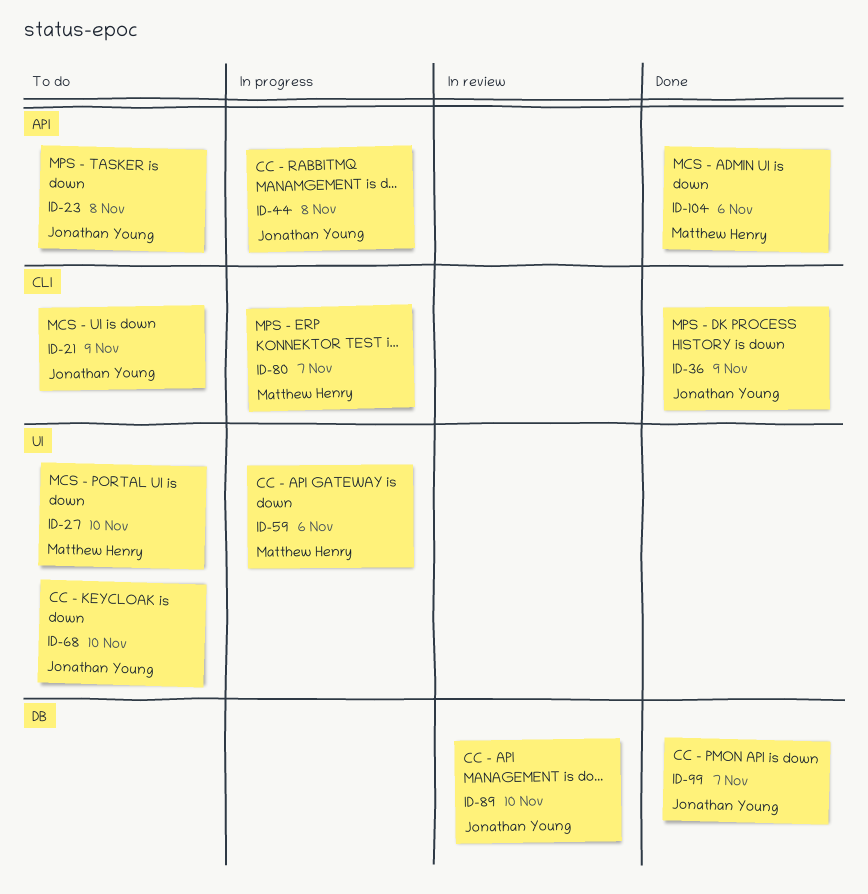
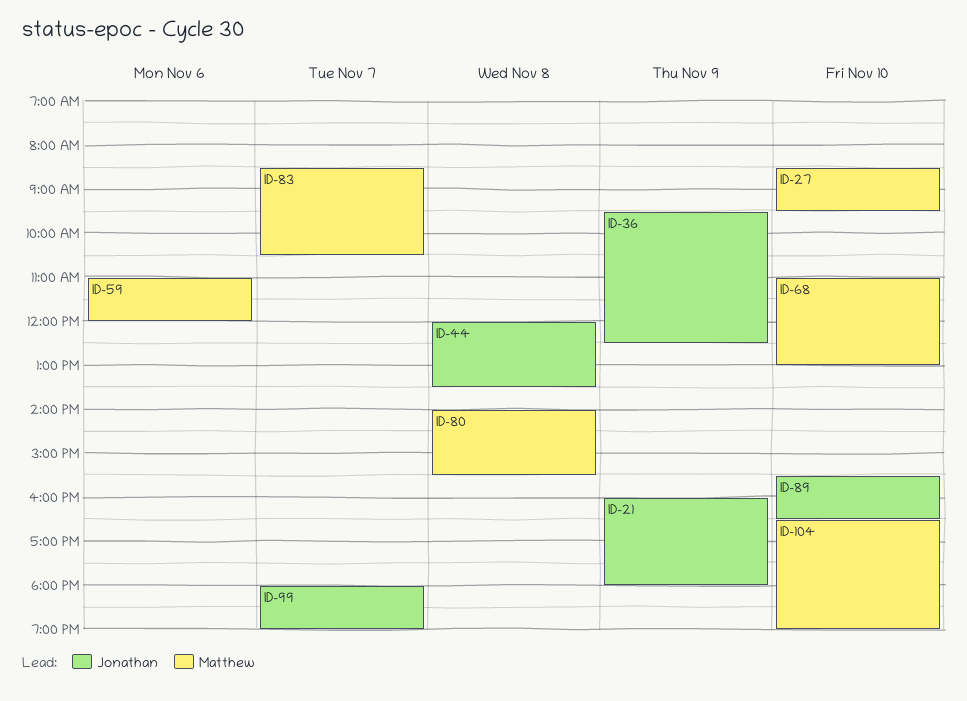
ID-23: present -> none
ID-68, owner: Jonathan Young -> Matthew Henry
ID-80, day: Nov 7 -> Nov 8
ID-83: none -> present
ID-104, day: Nov 6 -> Nov 10

